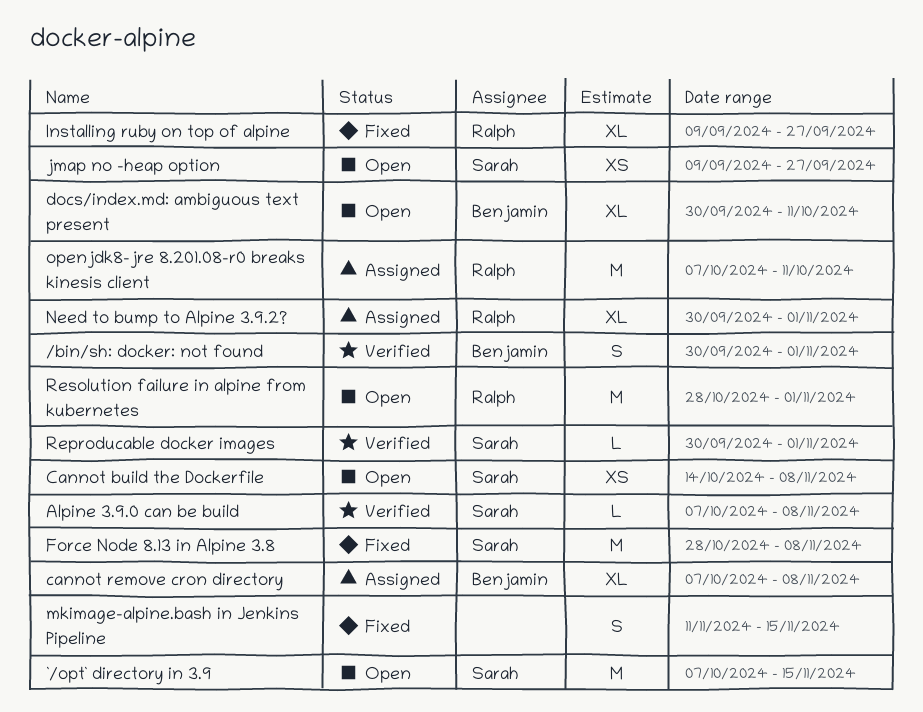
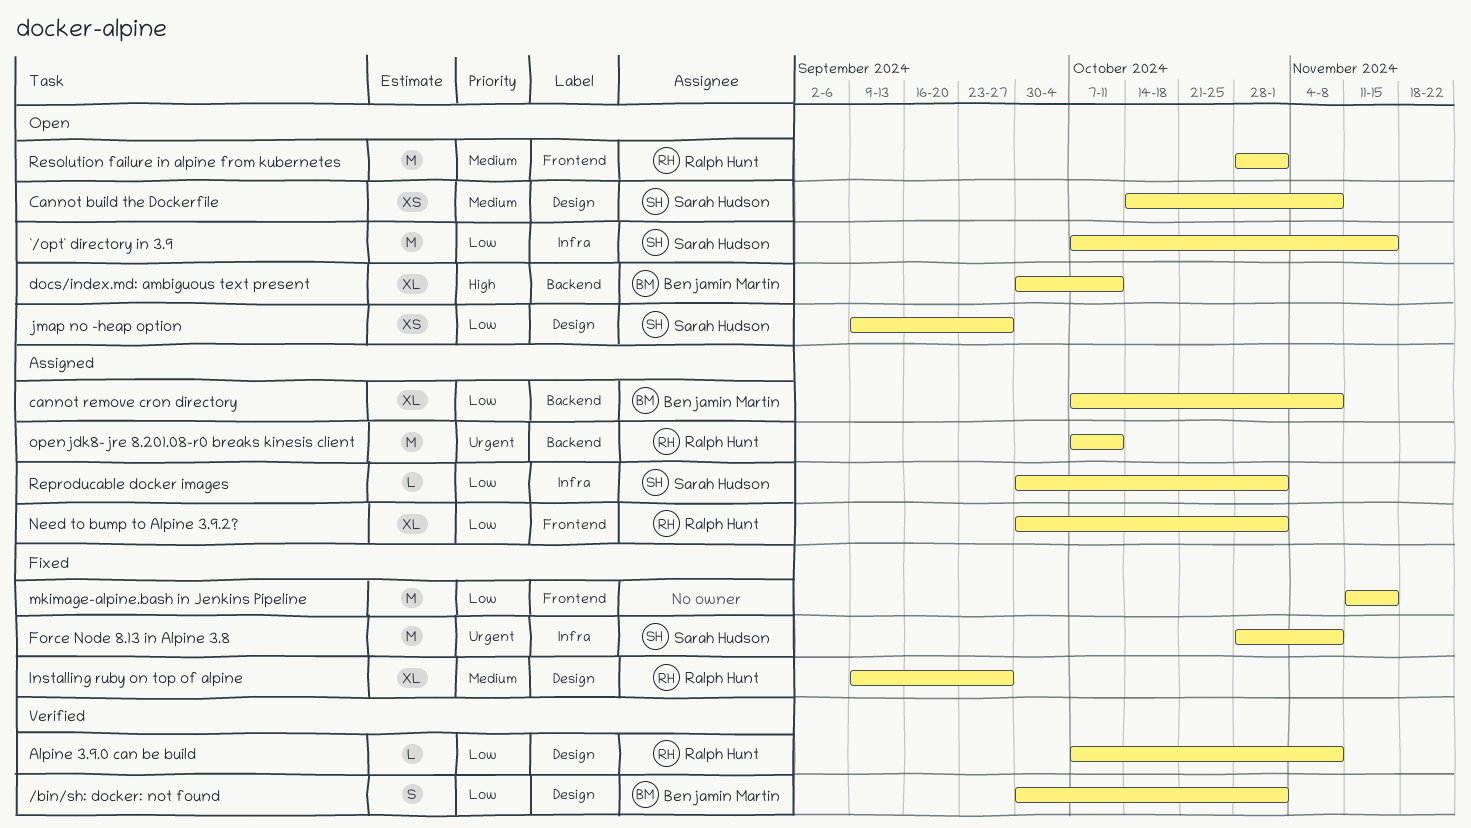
Alpine 3.9.0 can be build, owner: Sarah Hudson -> Ralph Hunt
mkimage-alpine.bash in Jenkins Pipeline, estimate: S -> M
Reproducable docker images, status: Verified -> Assigned

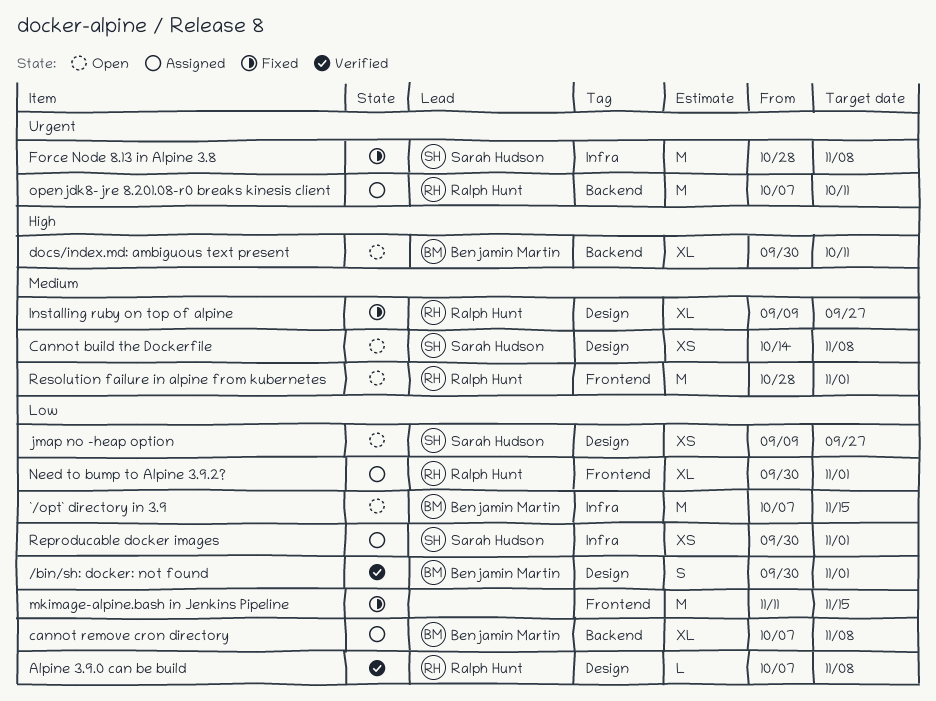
`/opt` directory in 3.9, owner: Sarah Hudson -> Benjamin Martin
Reproducable docker images, estimate: L -> XS

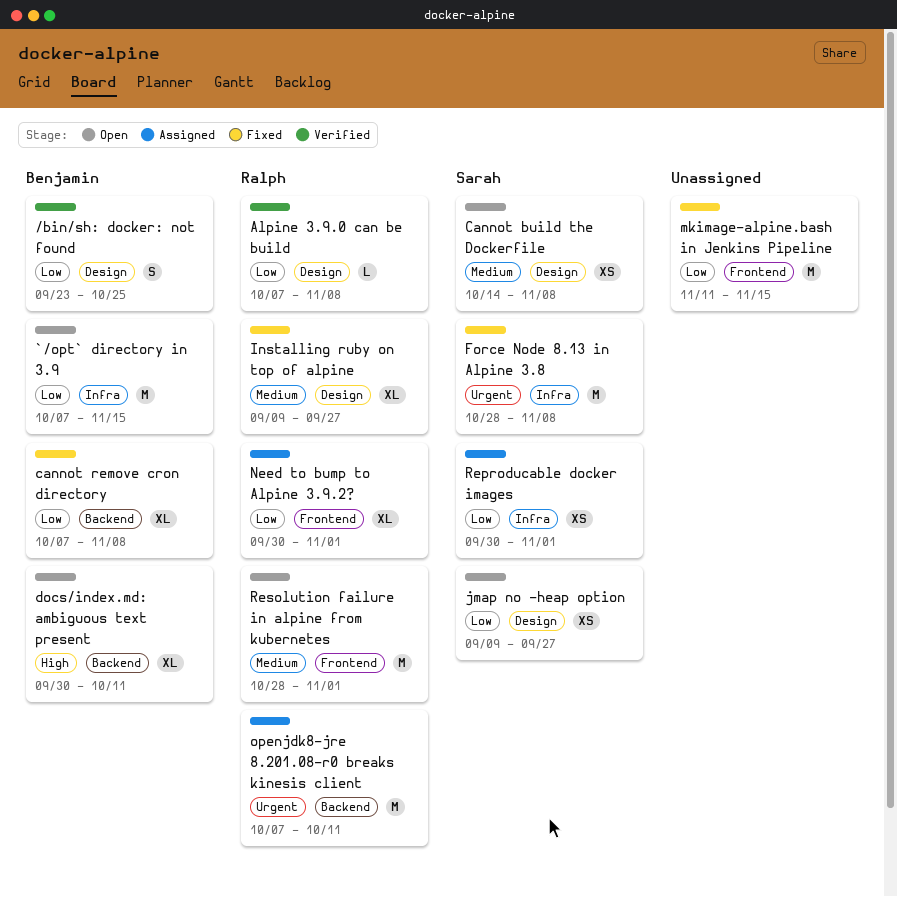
/bin/sh: docker: not found, start: Sep 30 -> Sep 23
/bin/sh: docker: not found, due: Nov 1 -> Oct 25
cannot remove cron directory, status: Assigned -> Fixed

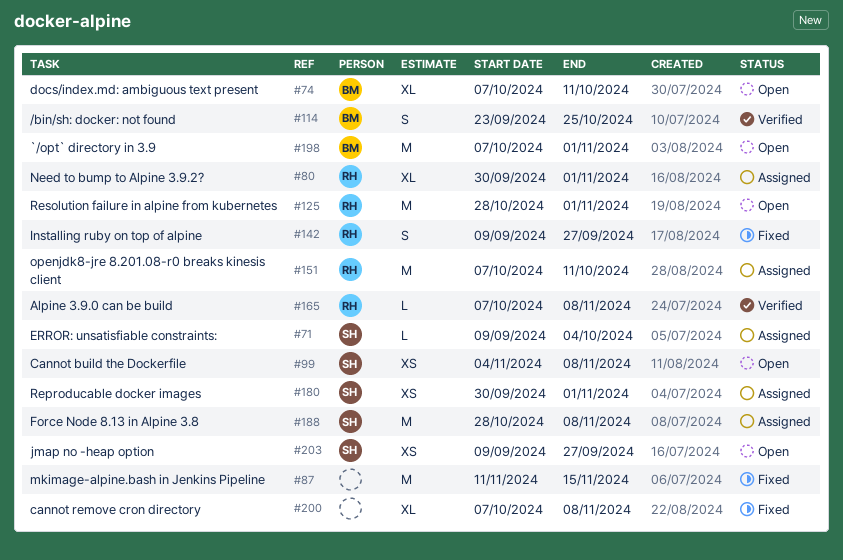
`/opt` directory in 3.9, due: Nov 15 -> Nov 1
Cannot build the Dockerfile, start: Oct 14 -> Nov 4
cannot remove cron directory, owner: Benjamin -> none
docs/index.md: ambiguous text present, start: Sep 30 -> Oct 7
ERROR: unsatisfiable constraints:: none -> present
Force Node 8.13 in Alpine 3.8, status: Fixed -> Assigned
Installing ruby on top of alpine, estimate: XL -> S

